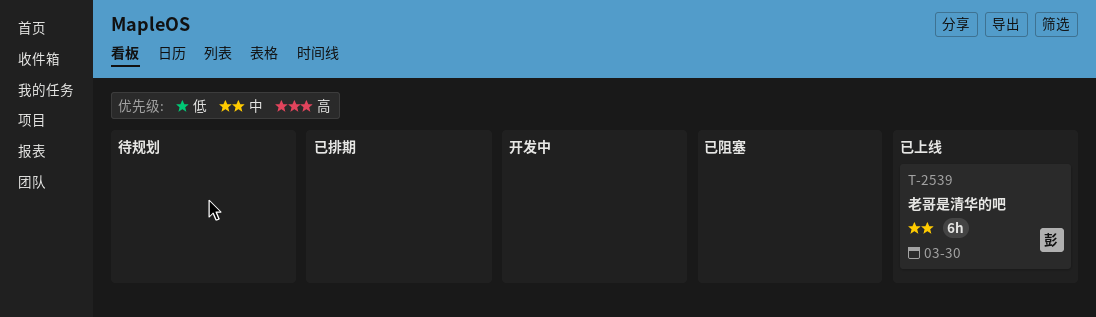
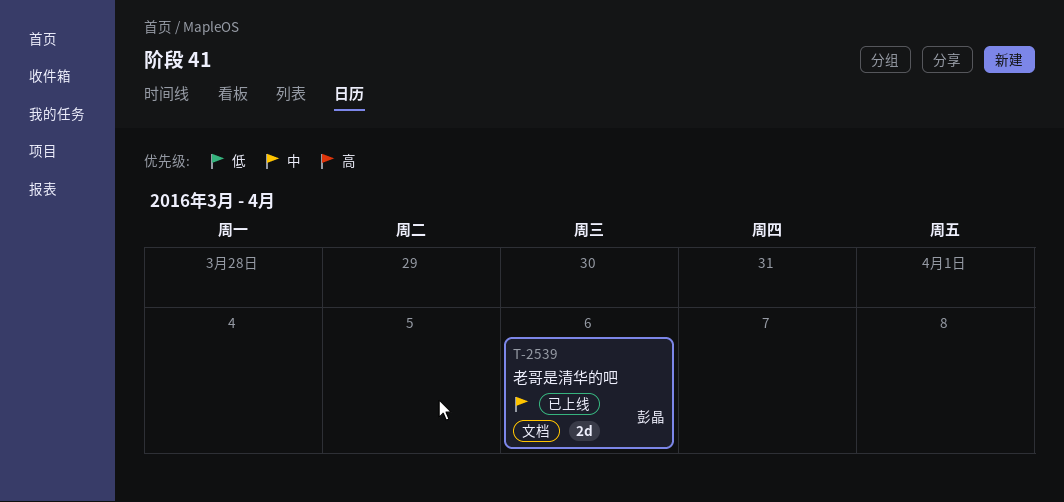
T-2539, estimate: 6h -> 2d
T-2539, due: Mar 30 -> Apr 6

